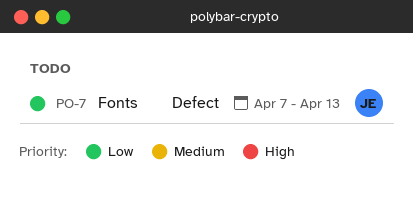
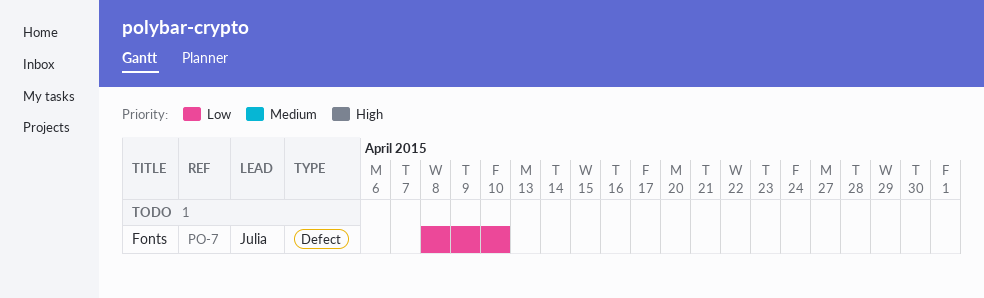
PO-7, start: Apr 7 -> Apr 8
PO-7, due: Apr 13 -> Apr 10

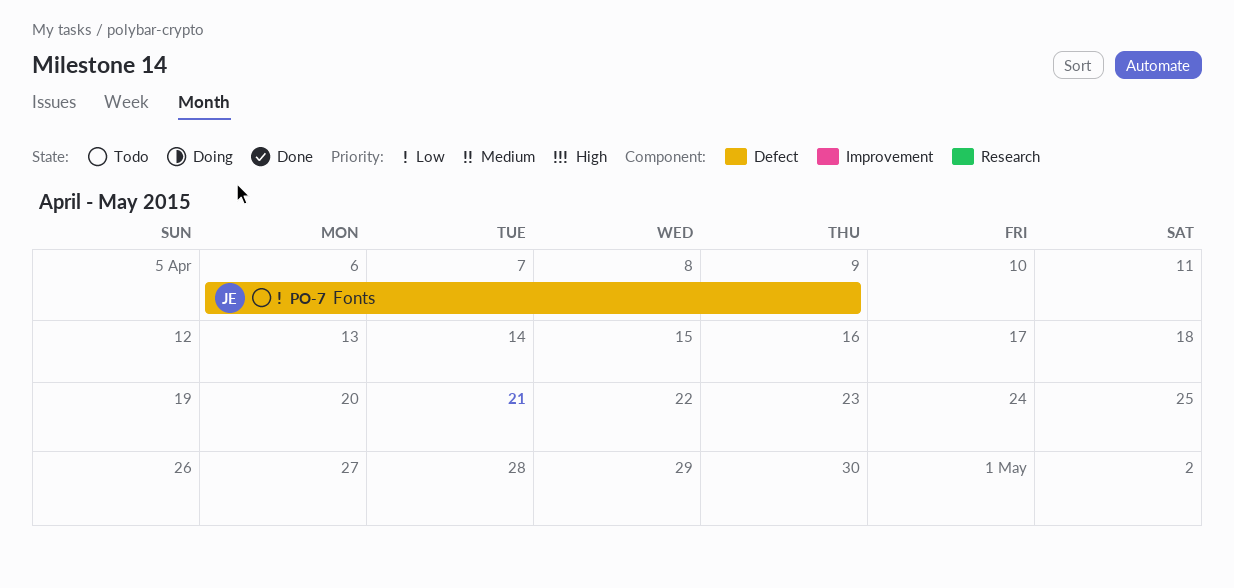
PO-7, start: Apr 8 -> Apr 6
PO-7, due: Apr 10 -> Apr 9

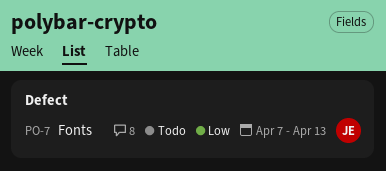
PO-7, start: Apr 6 -> Apr 7
PO-7, due: Apr 9 -> Apr 13

